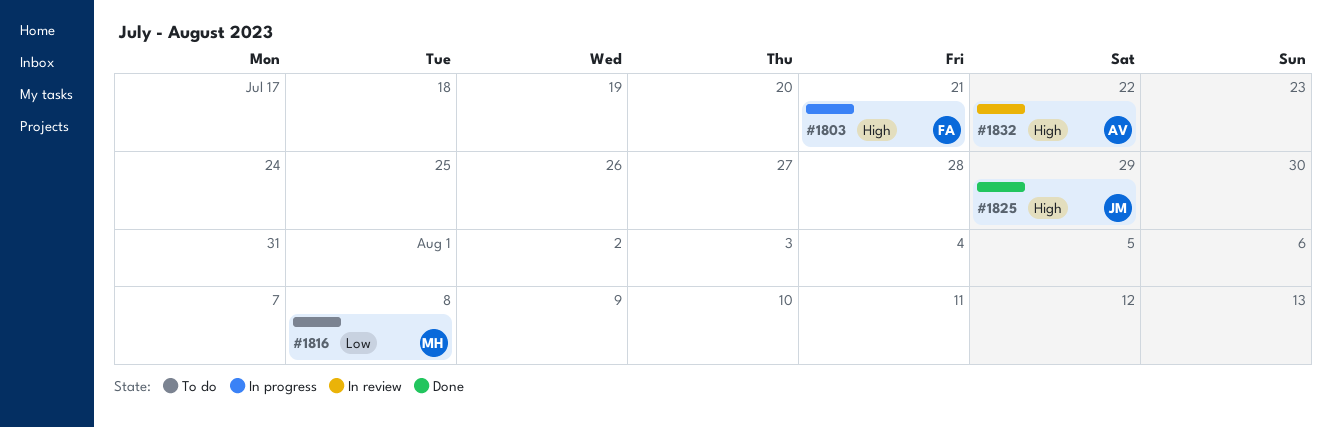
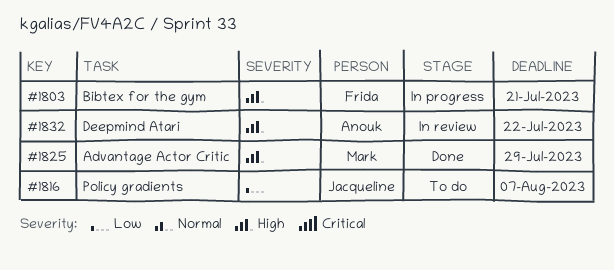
#1816, owner: Mark -> Jacqueline
#1816, due: Aug 8 -> Aug 7
#1825, owner: Jacqueline -> Mark

